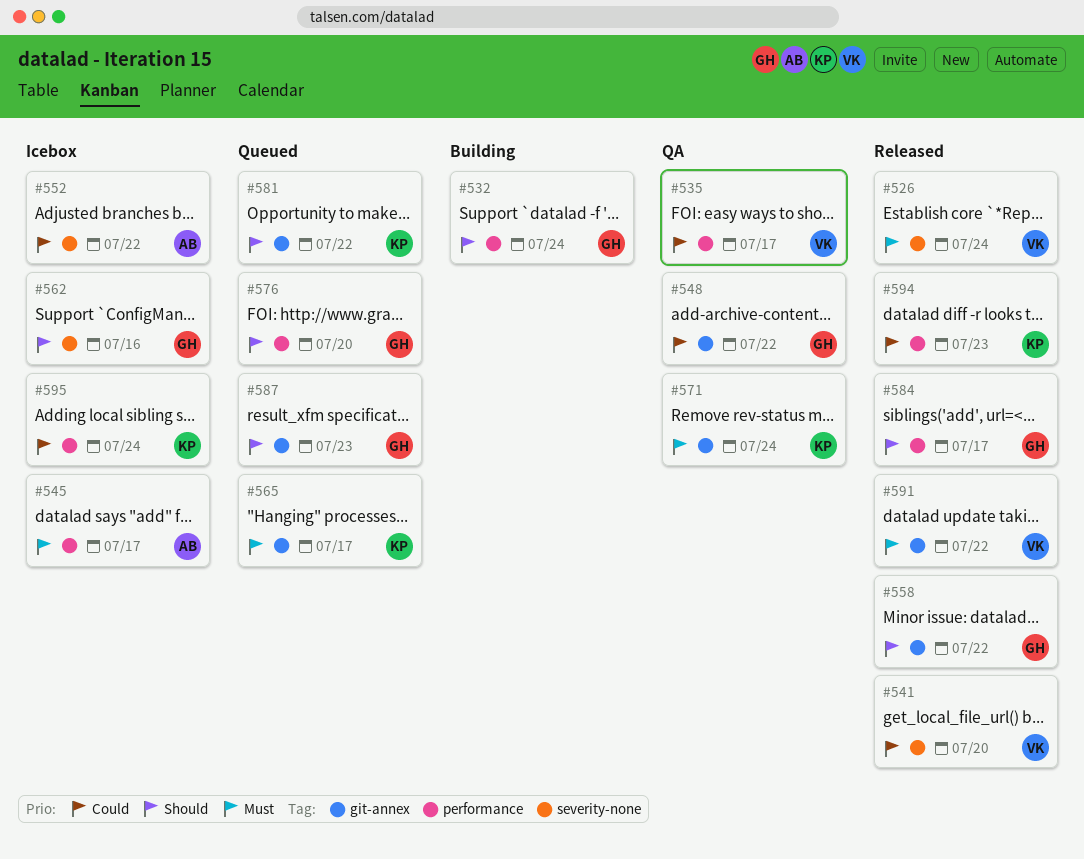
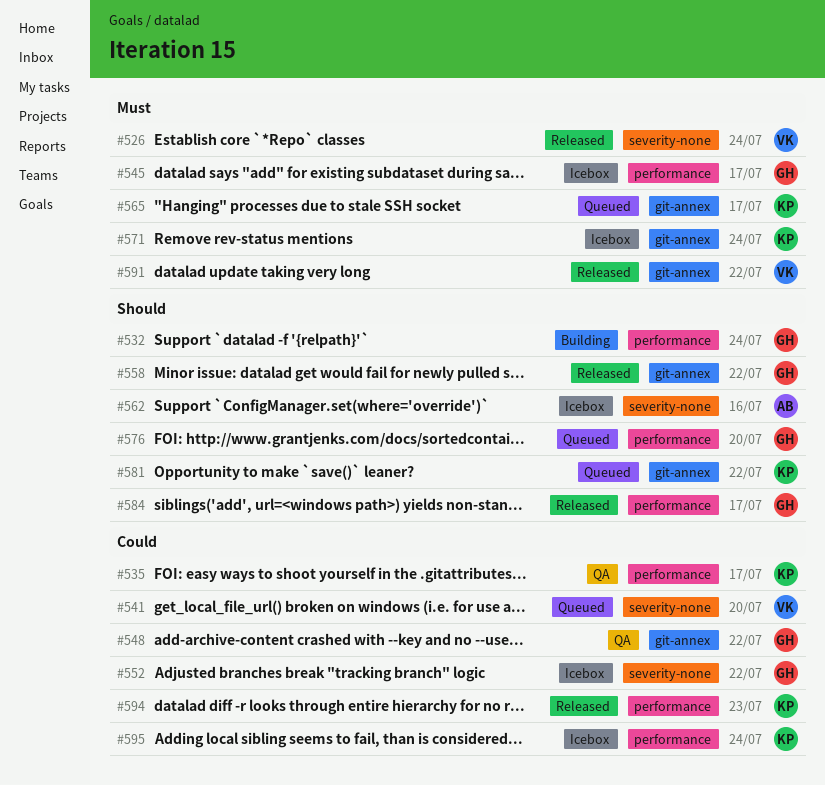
#535, owner: VK -> KP
#541, status: Released -> Queued
#545, owner: AB -> GH
#552, owner: AB -> GH
#562, owner: GH -> AB
#571, status: QA -> Icebox
#587: present -> none

